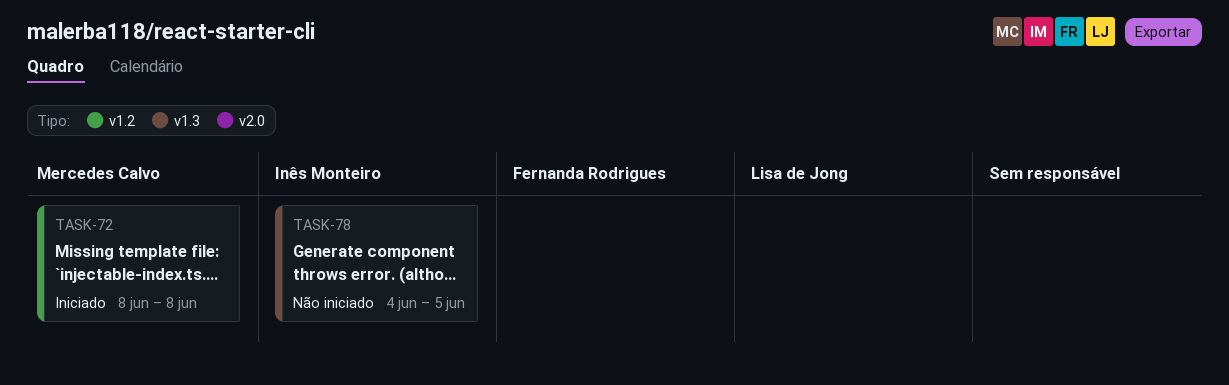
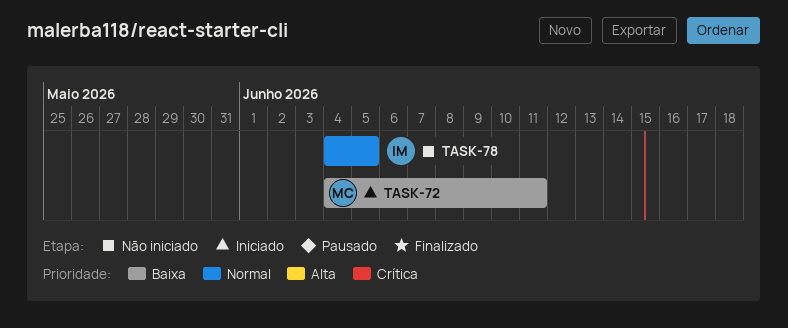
TASK-72, start: Jun 8 -> Jun 4
TASK-72, due: Jun 8 -> Jun 11

